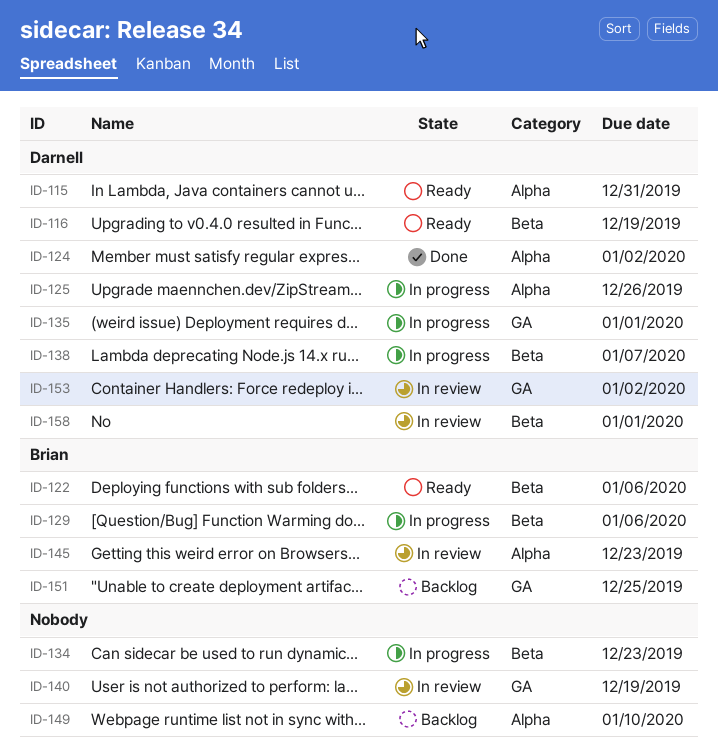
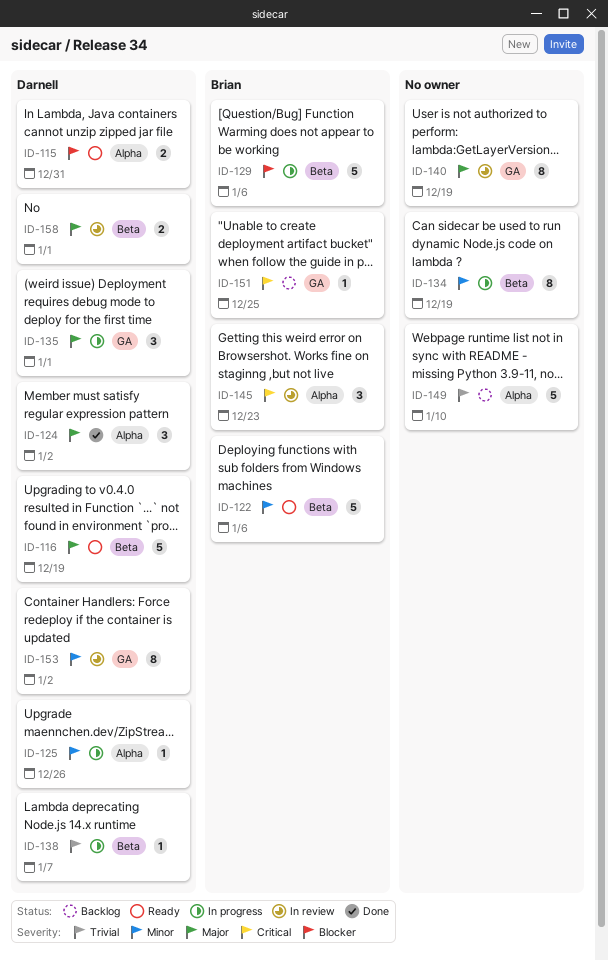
ID-134, due: Dec 23 -> Dec 19

